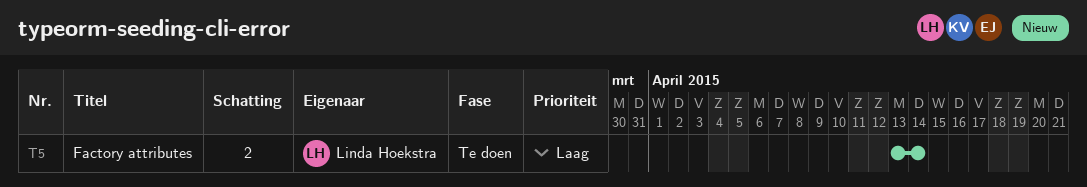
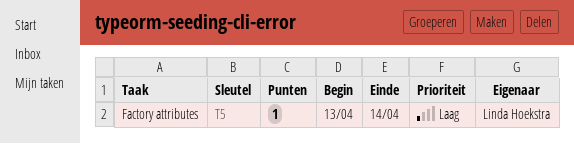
T5, estimate: 2 -> 1

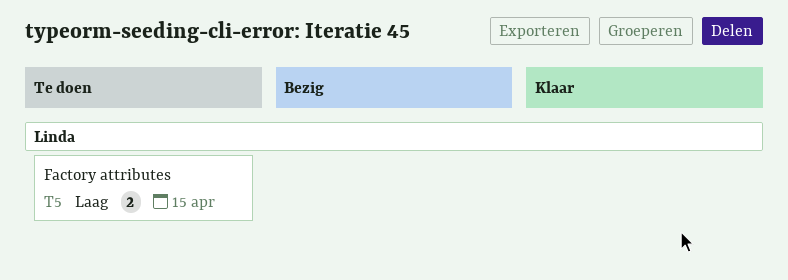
T5, estimate: 1 -> 2
T5, due: Apr 14 -> Apr 15

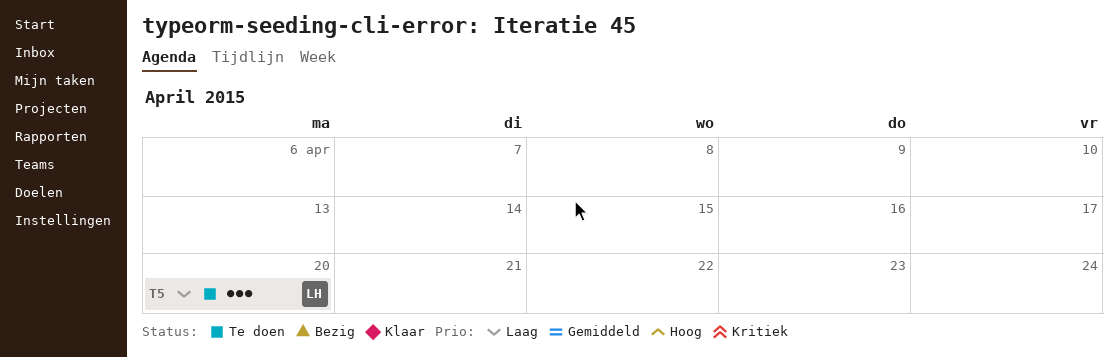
T5, estimate: 2 -> 3
T5, due: Apr 15 -> Apr 20

